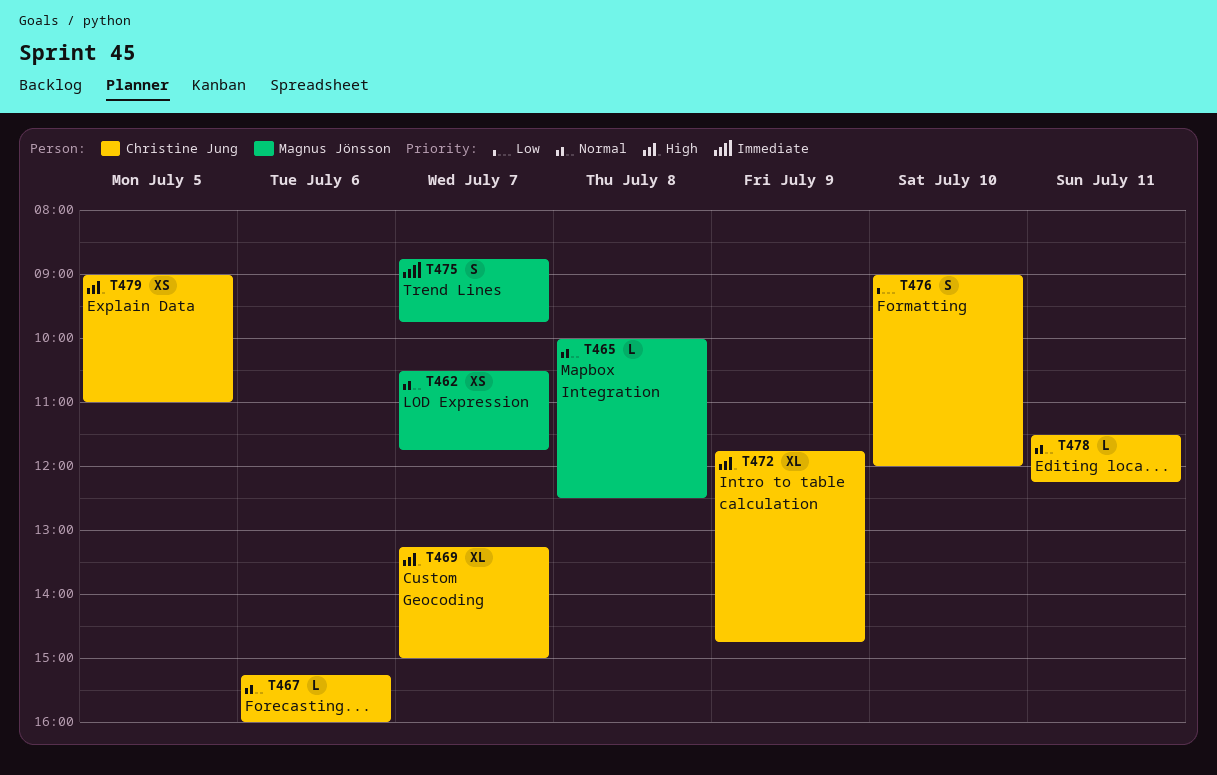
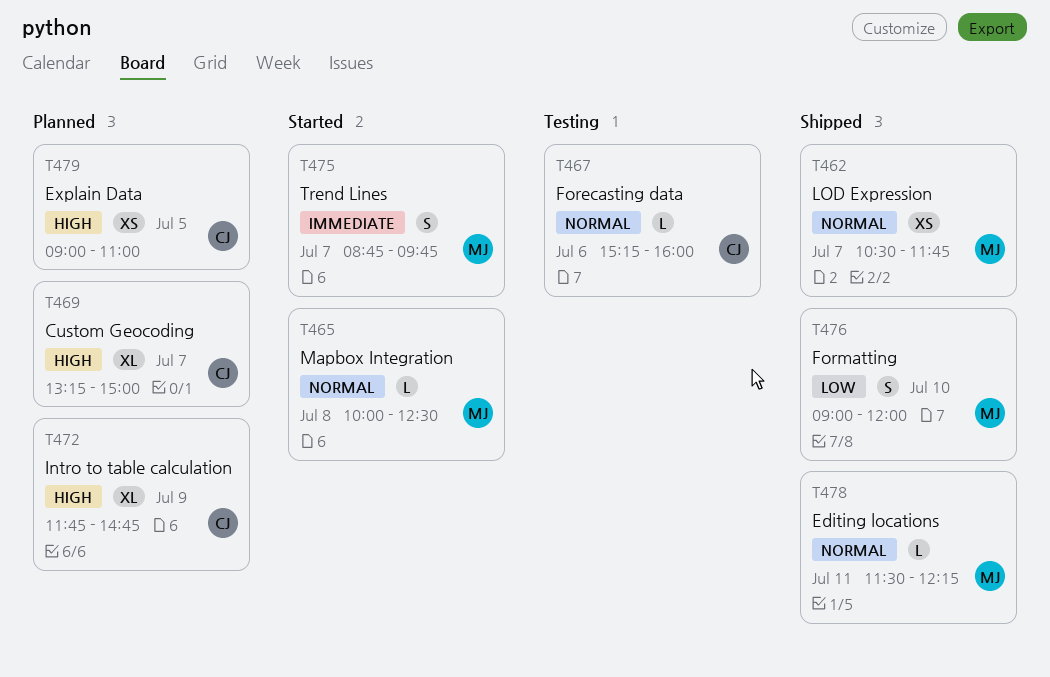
T476, owner: Christine Jung -> Magnus Jönsson
T478, owner: Christine Jung -> Magnus Jönsson

